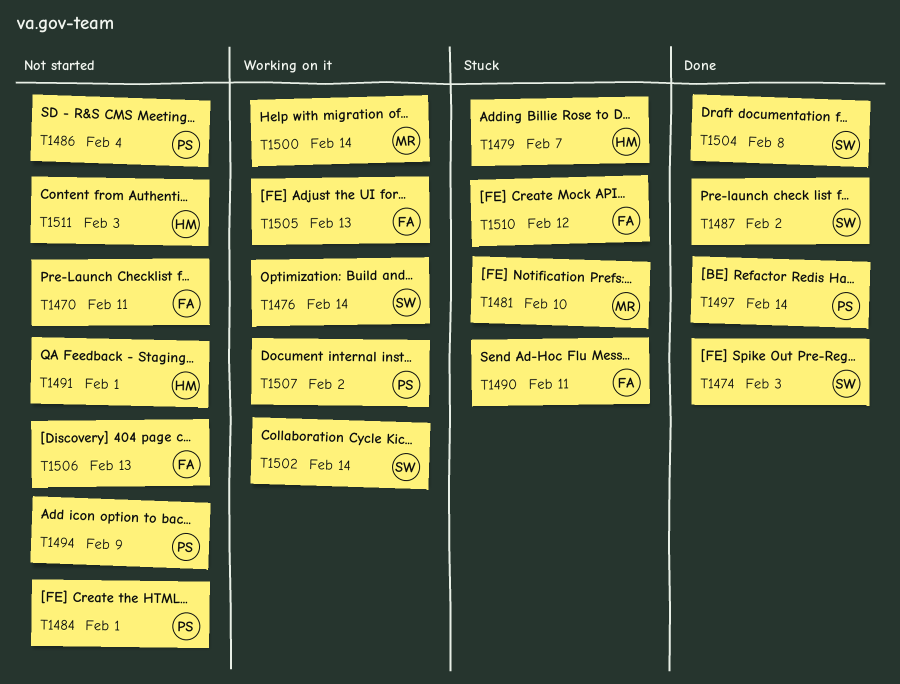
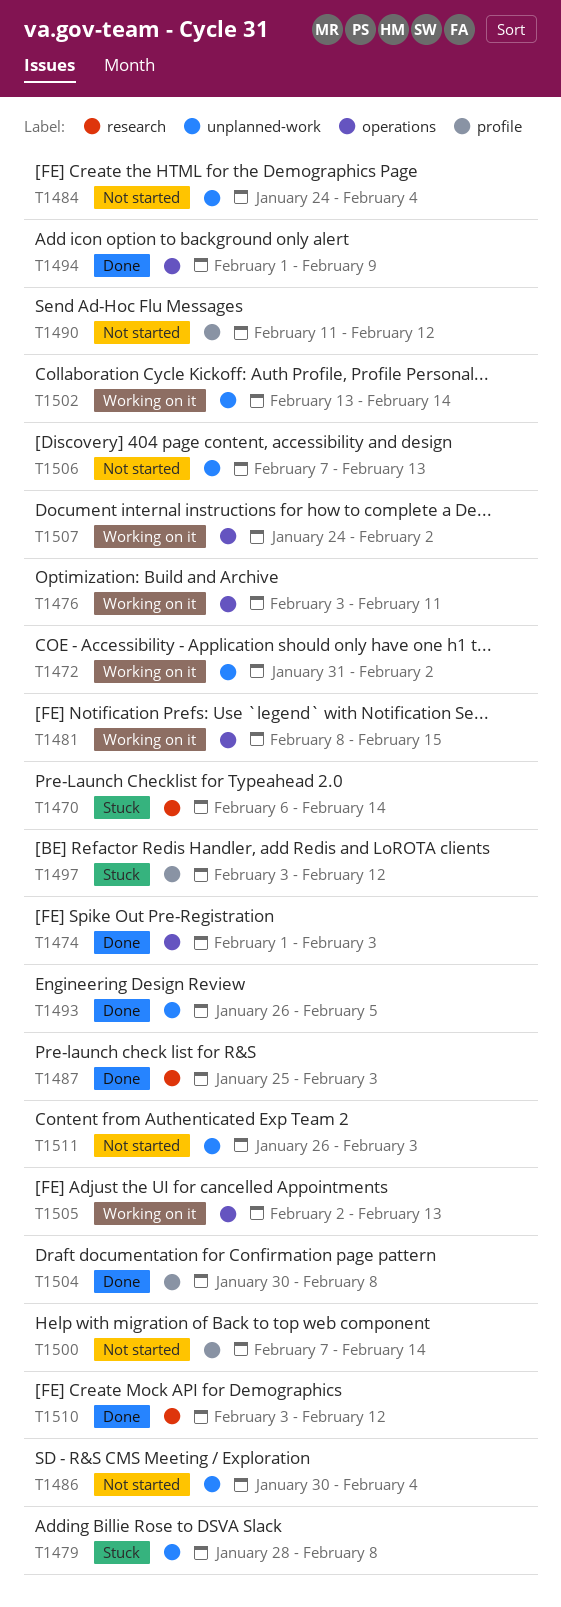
T1470, status: Not started -> Stuck
T1470, due: Feb 11 -> Feb 14
T1472: none -> present
T1476, due: Feb 14 -> Feb 11
T1479, due: Feb 7 -> Feb 8
T1481, status: Stuck -> Working on it
T1481, due: Feb 10 -> Feb 15
T1484, due: Feb 1 -> Feb 4
T1487, due: Feb 2 -> Feb 3
T1490, status: Stuck -> Not started
T1490, due: Feb 11 -> Feb 12
T1491: present -> none
T1493: none -> present
T1494, status: Not started -> Done
T1497, status: Done -> Stuck
T1497, due: Feb 14 -> Feb 12
T1500, status: Working on it -> Not started
T1510, status: Stuck -> Done

